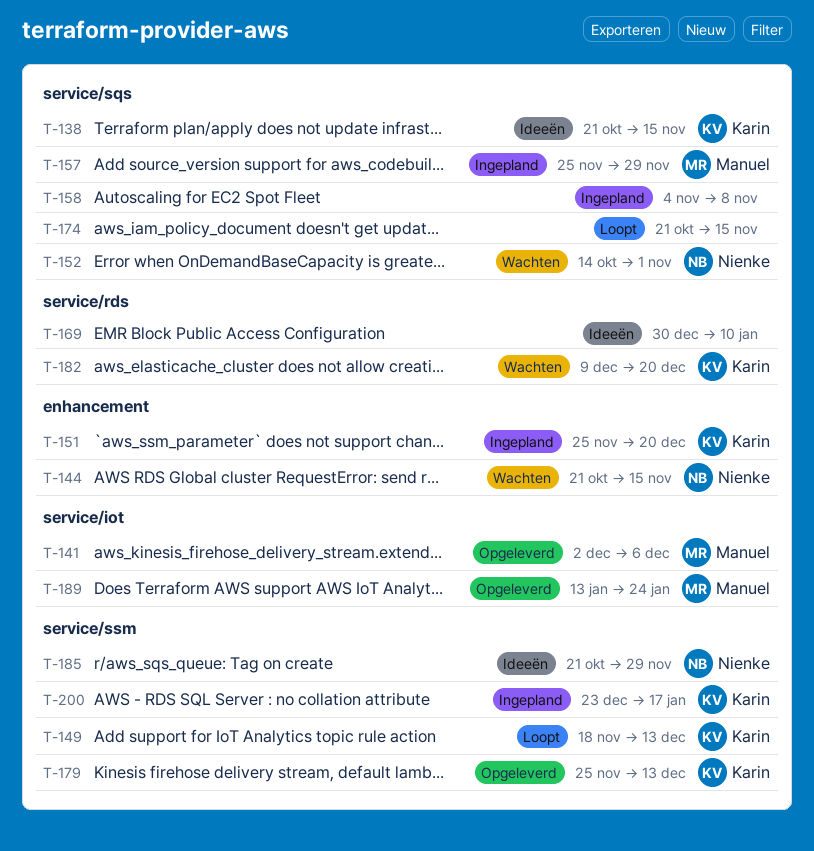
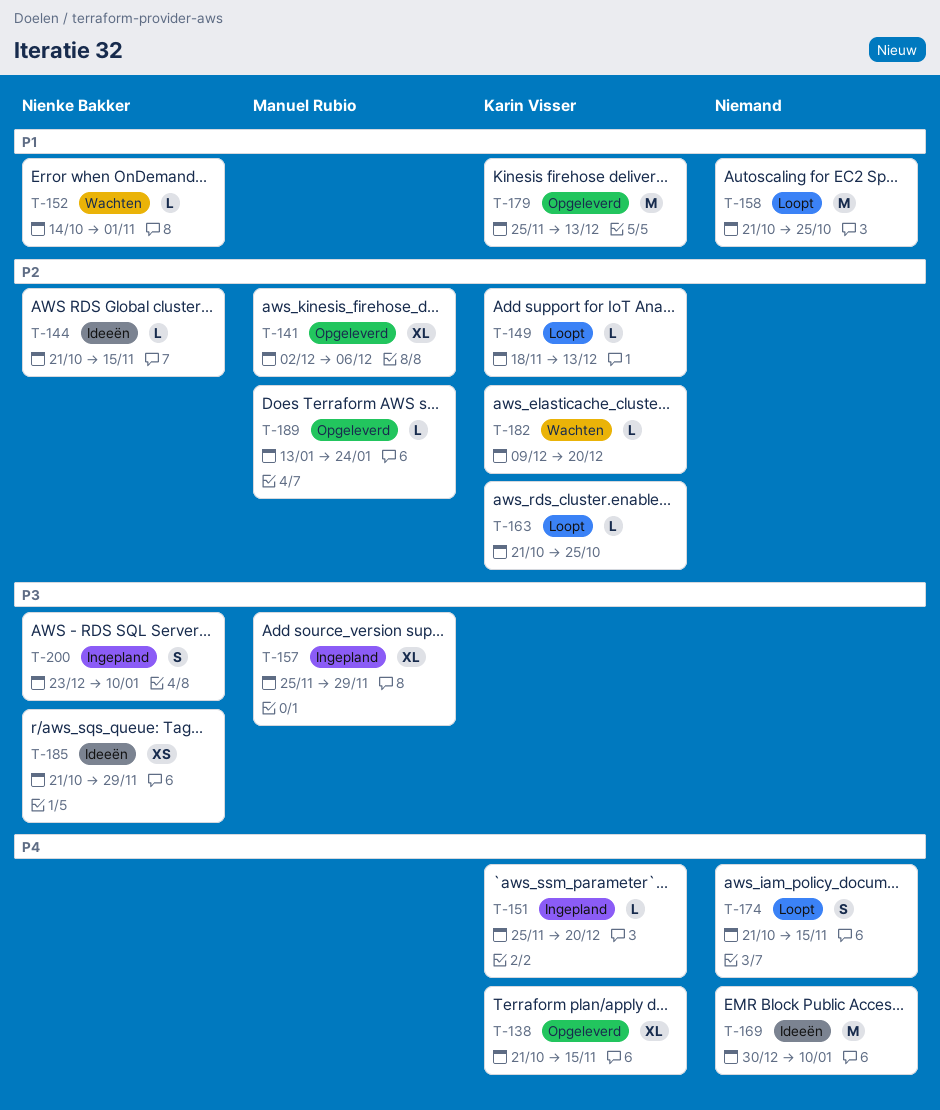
T-138, status: Ideeën -> Opgeleverd
T-144, status: Wachten -> Ideeën
T-158, status: Ingepland -> Loopt
T-158, start: Nov 4 -> Oct 21
T-158, due: Nov 8 -> Oct 25
T-163: none -> present
T-200, owner: Karin Visser -> Nienke Bakker
T-200, due: Jan 17 -> Jan 10

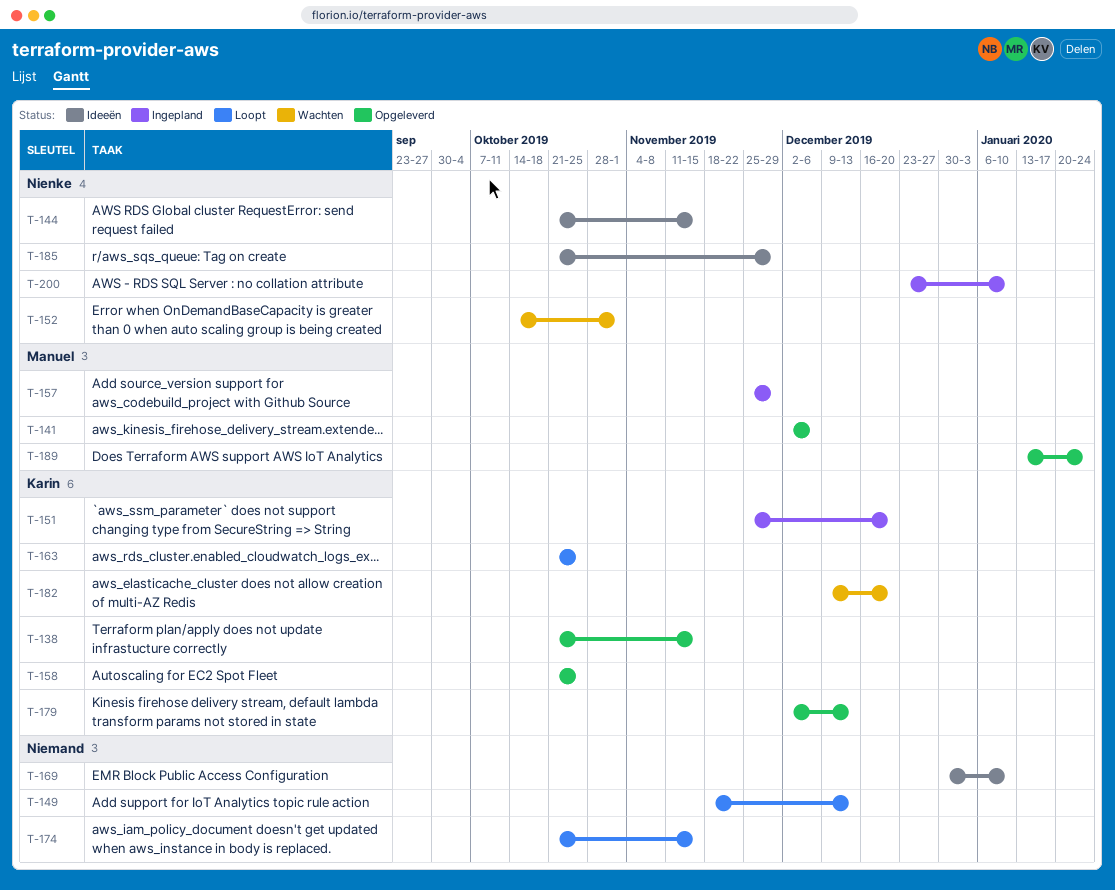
T-149, owner: Karin Visser -> none
T-158, status: Loopt -> Opgeleverd
T-158, owner: none -> Karin Visser
T-179, start: Nov 25 -> Dec 2

